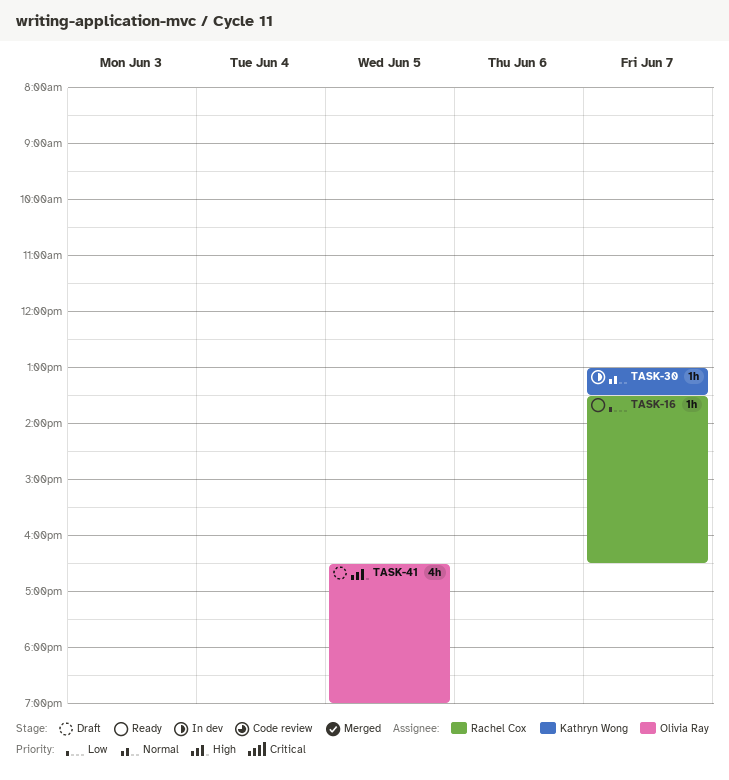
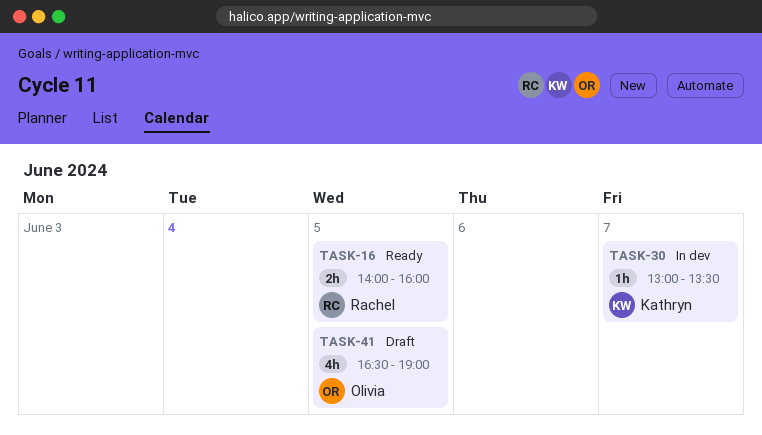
TASK-16, estimate: 1h -> 2h
TASK-16, day: Jun 7 -> Jun 5
TASK-16, begins: 13:30 -> 14:00
TASK-16, ends: 16:30 -> 16:00

